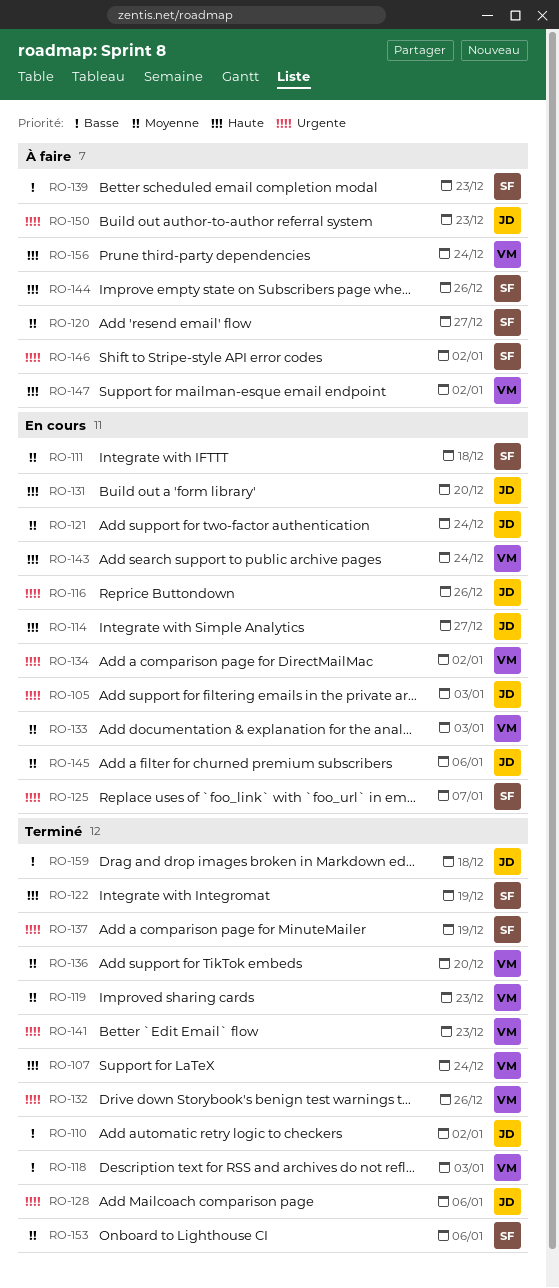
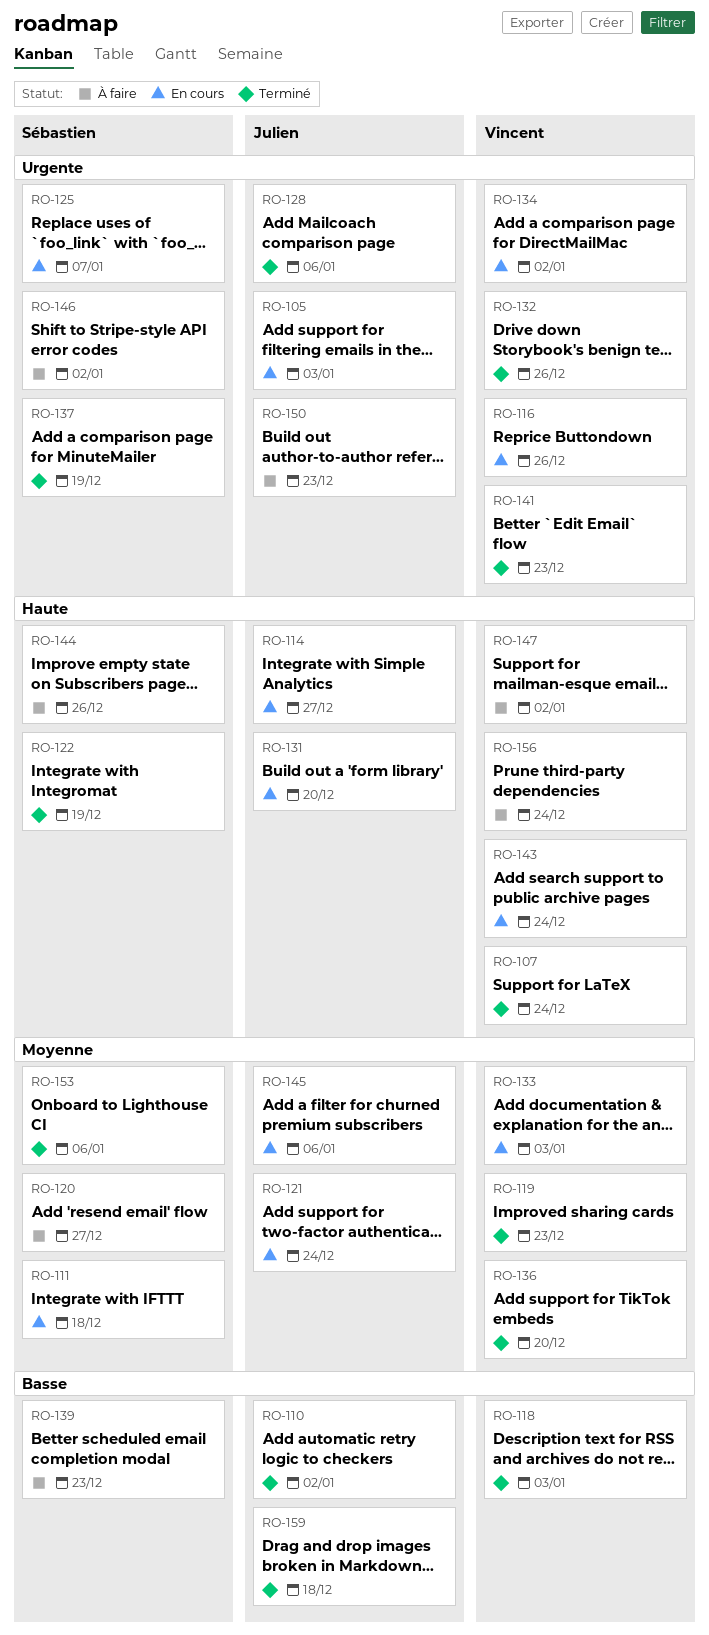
RO-116, owner: Julien -> Vincent

